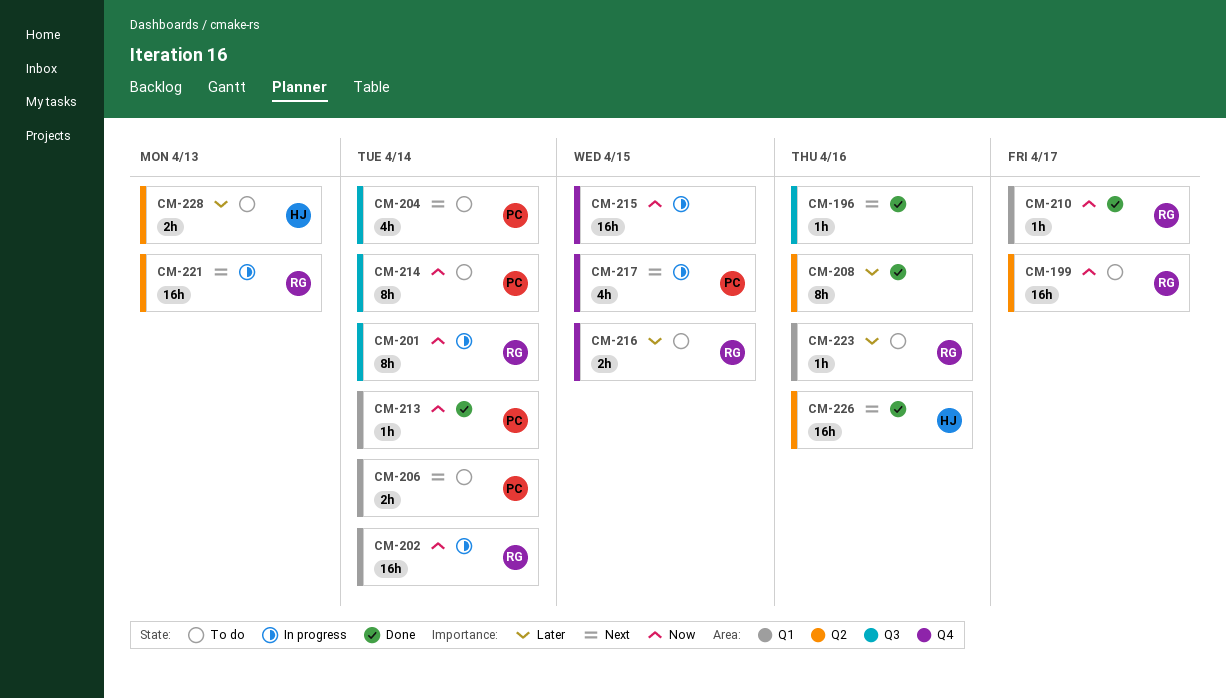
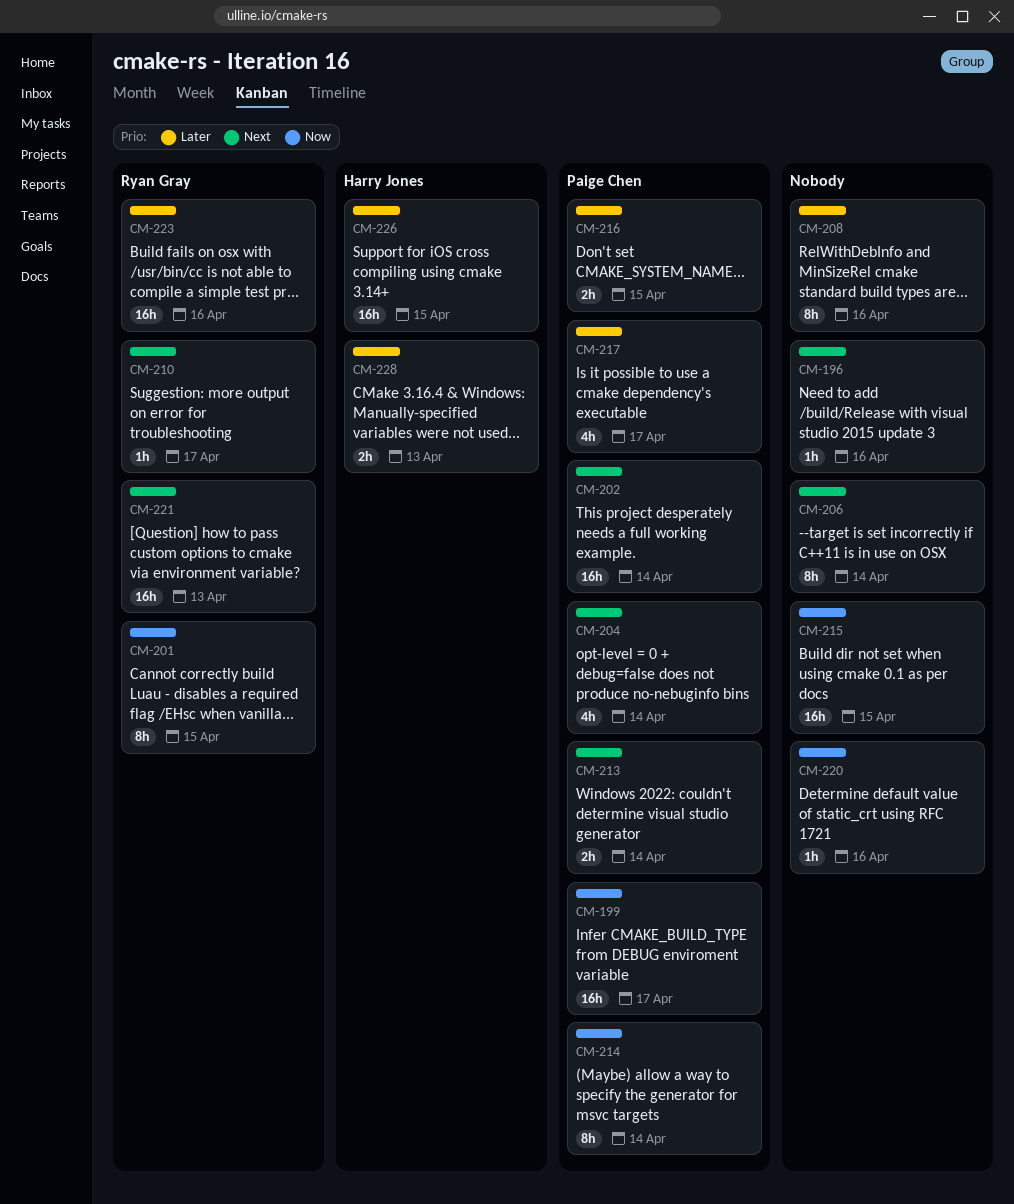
CM-199, owner: Ryan Gray -> Paige Chen
CM-201, due: Apr 14 -> Apr 15
CM-202, owner: Ryan Gray -> Paige Chen
CM-202, priority: Now -> Next
CM-206, owner: Paige Chen -> none
CM-206, estimate: 2h -> 8h
CM-210, priority: Now -> Next
CM-213, priority: Now -> Next
CM-213, estimate: 1h -> 2h
CM-216, owner: Ryan Gray -> Paige Chen
CM-217, priority: Next -> Later
CM-217, due: Apr 15 -> Apr 17
CM-220: none -> present
CM-223, estimate: 1h -> 16h
CM-226, priority: Next -> Later
CM-226, due: Apr 16 -> Apr 15

